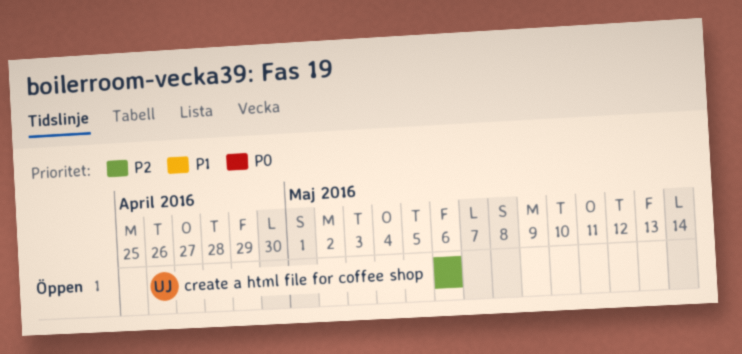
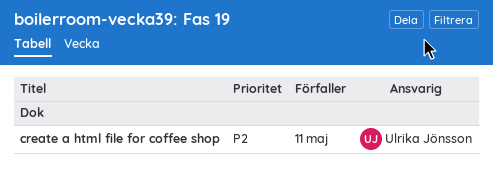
create a html file for coffee shop, due: May 6 -> May 11

